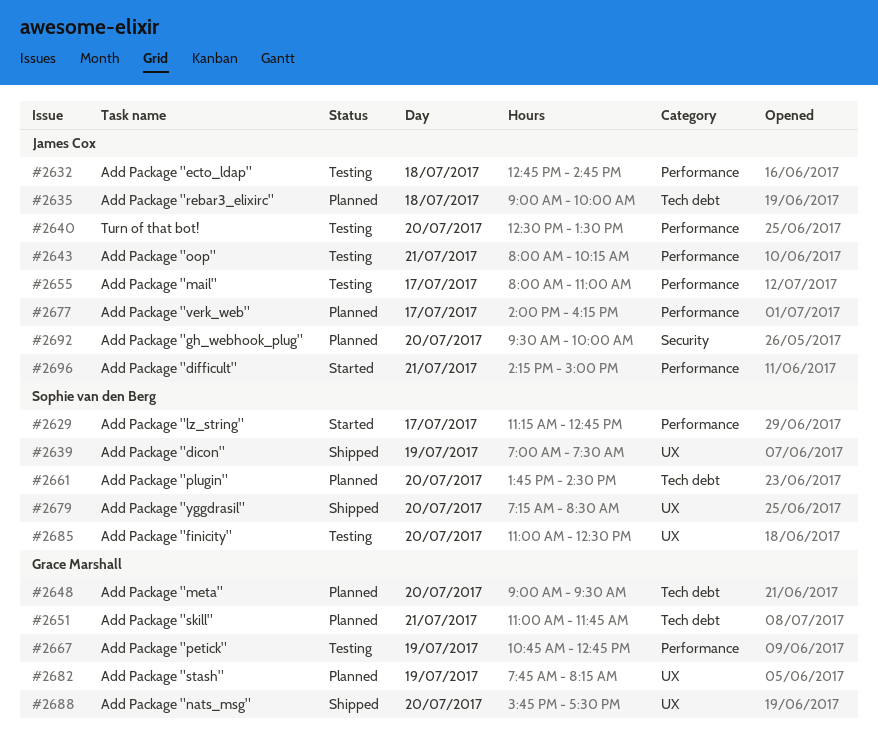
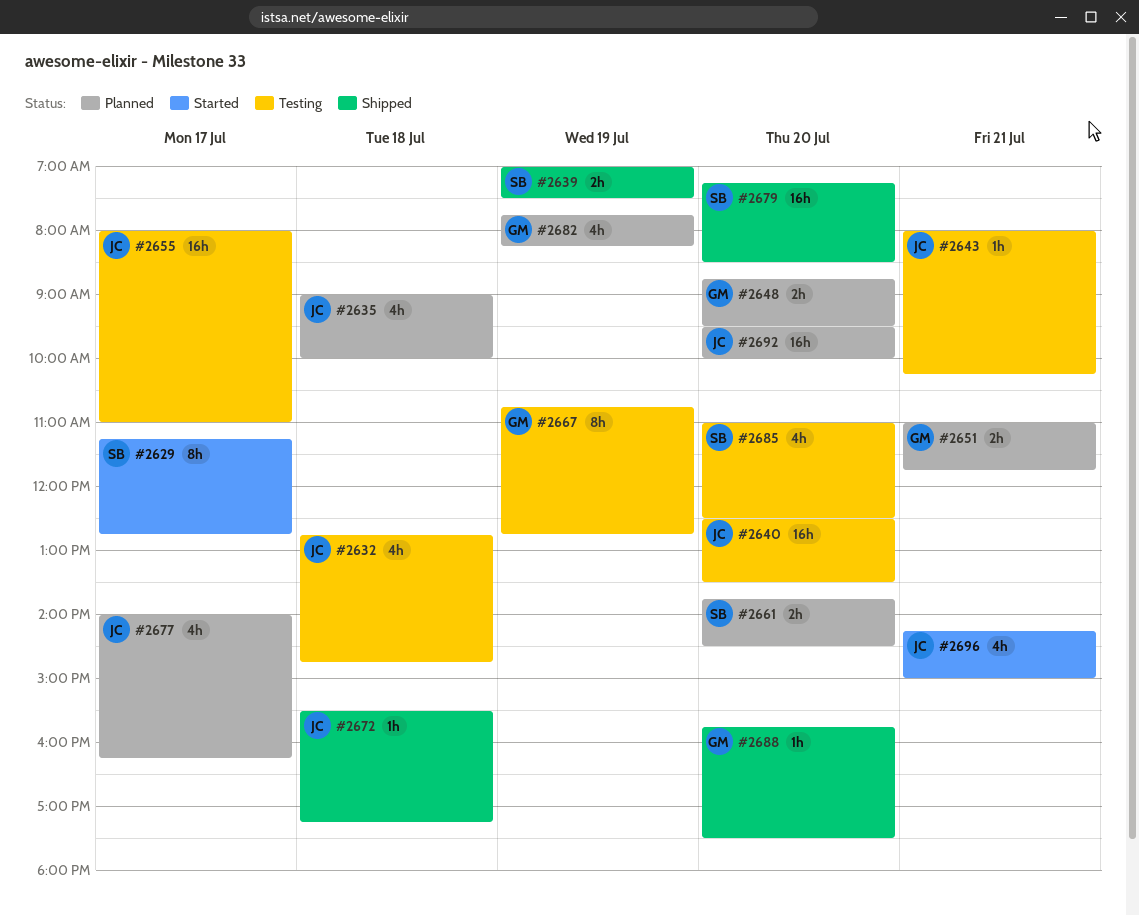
#2648, begins: 09:00 -> 08:45
#2672: none -> present

